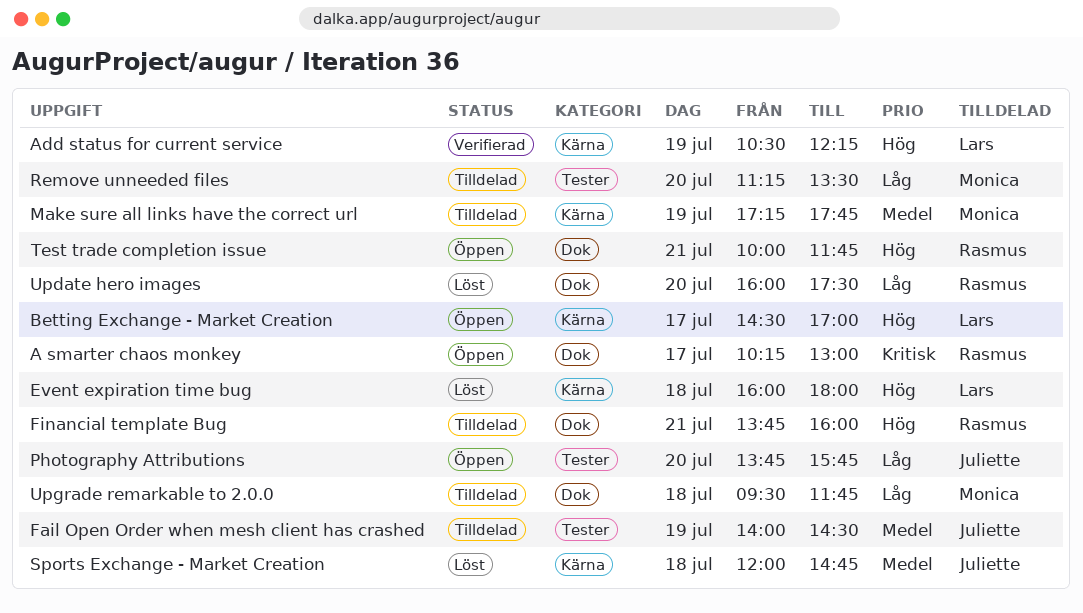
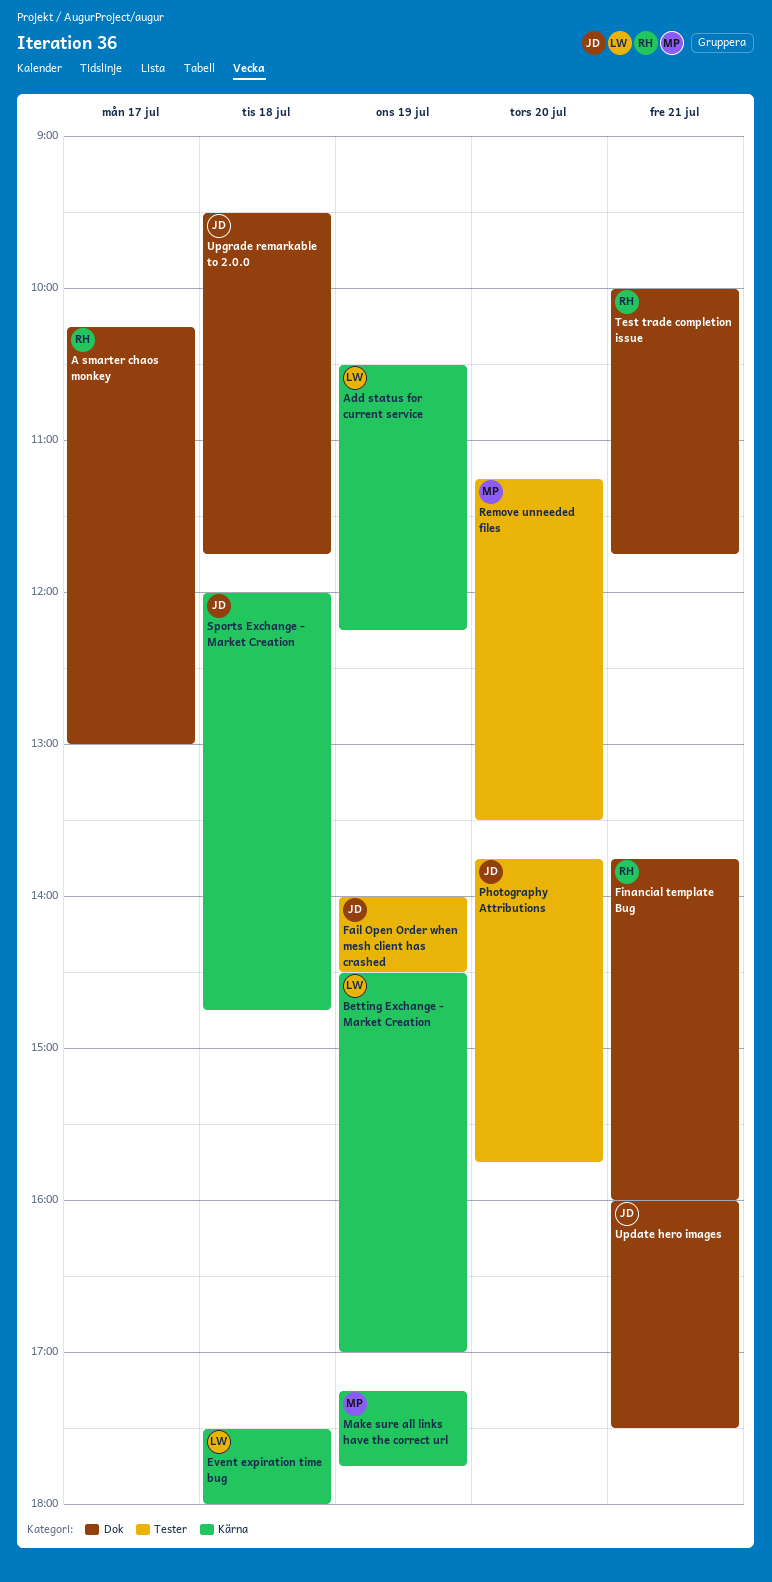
Betting Exchange - Market Creation, day: Jul 17 -> Jul 19
Event expiration time bug, begins: 16:00 -> 17:30
Update hero images, owner: Rasmus -> Juliette
Update hero images, day: Jul 20 -> Jul 21
Upgrade remarkable to 2.0.0, owner: Monica -> Juliette

